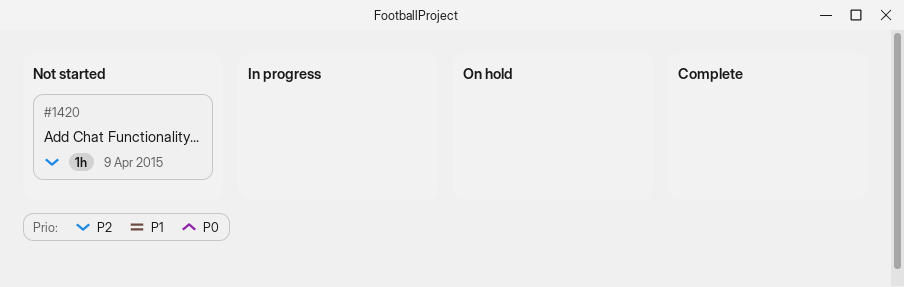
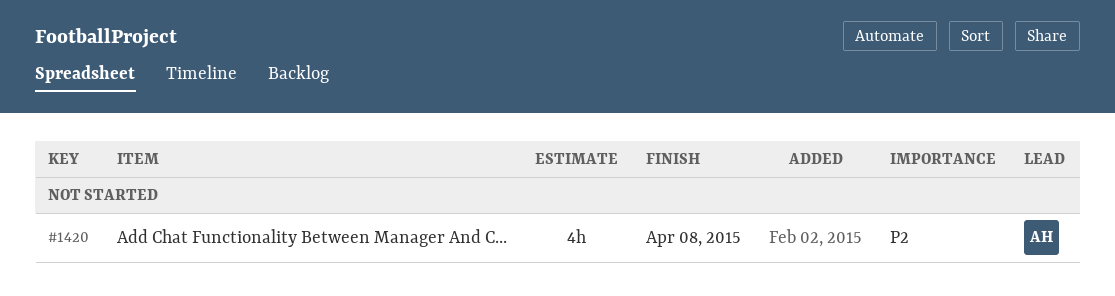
#1420, estimate: 1h -> 4h
#1420, due: Apr 9 -> Apr 8

